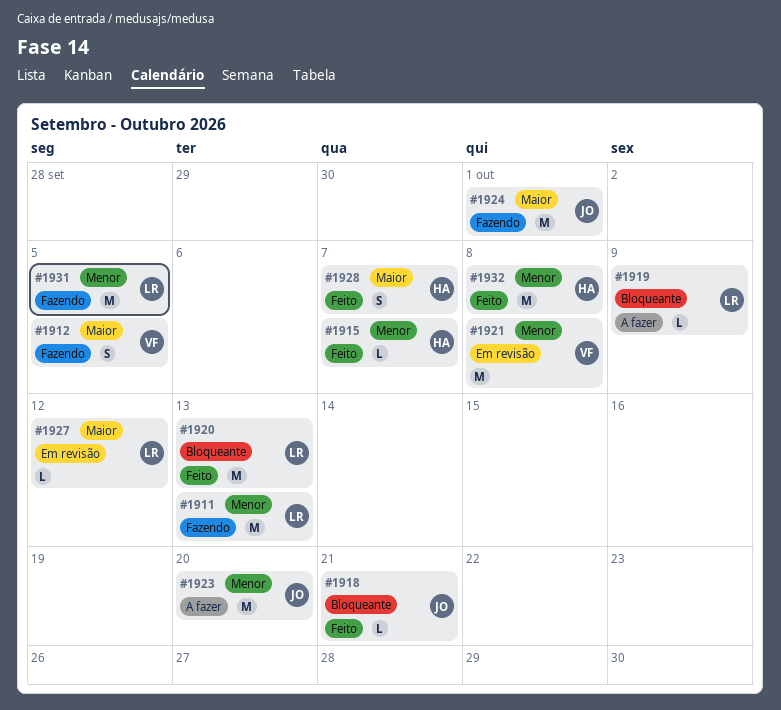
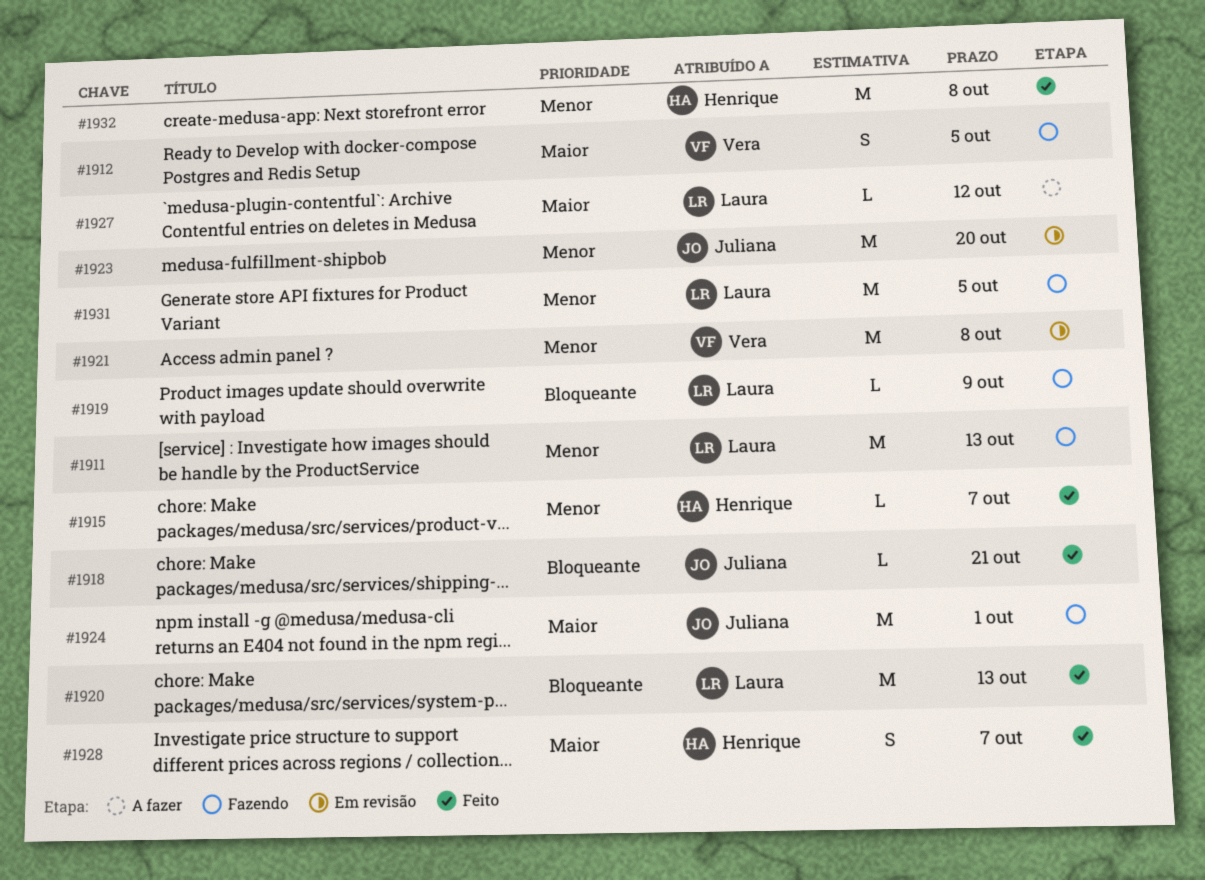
#1919, status: A fazer -> Fazendo
#1923, status: A fazer -> Em revisão
#1927, status: Em revisão -> A fazer

